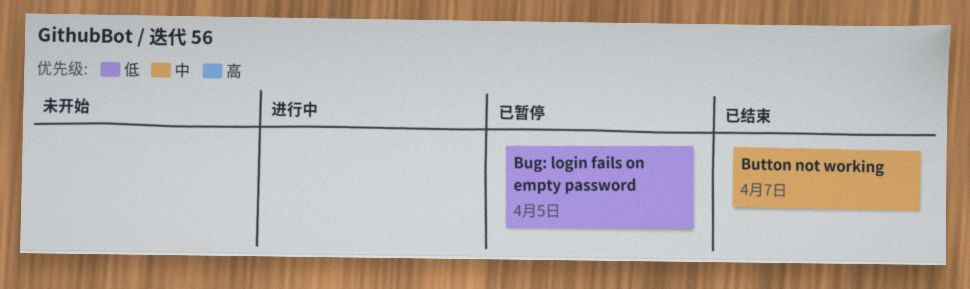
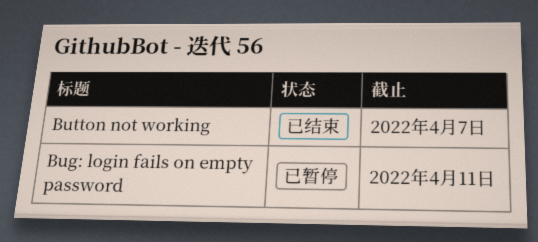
Bug: login fails on empty password, due: Apr 5 -> Apr 11

